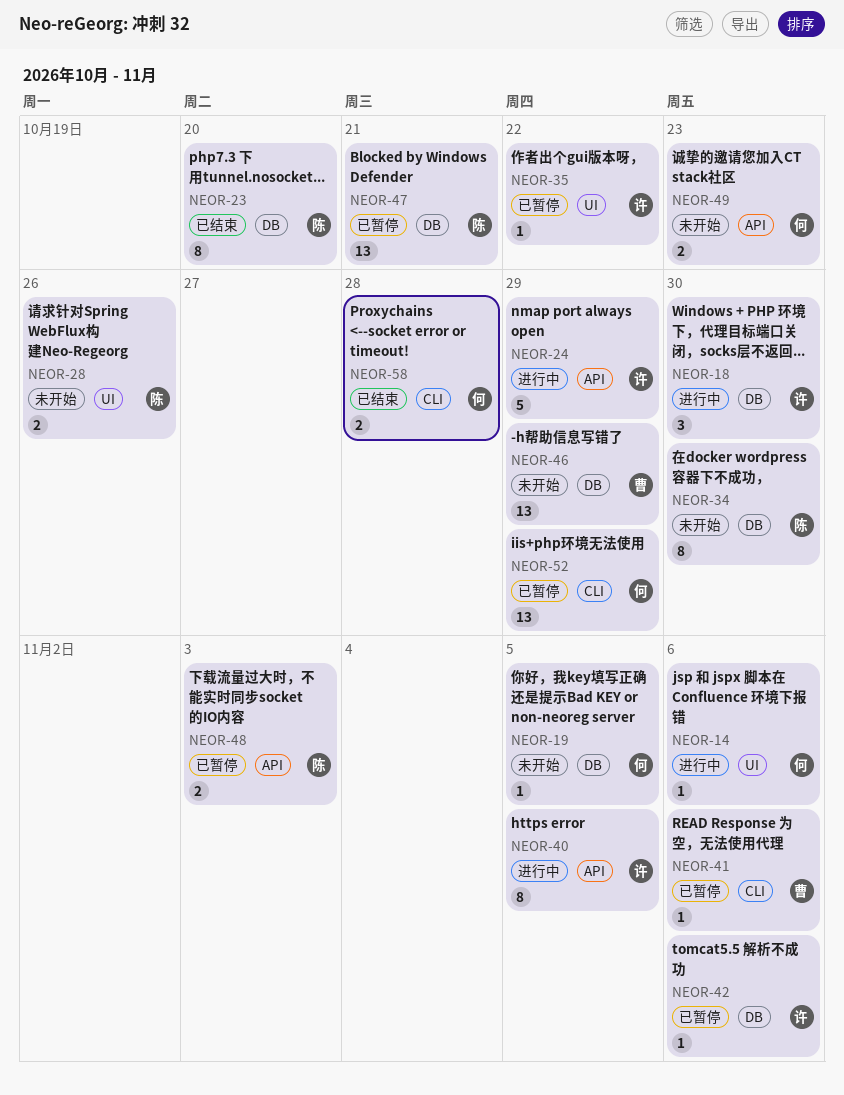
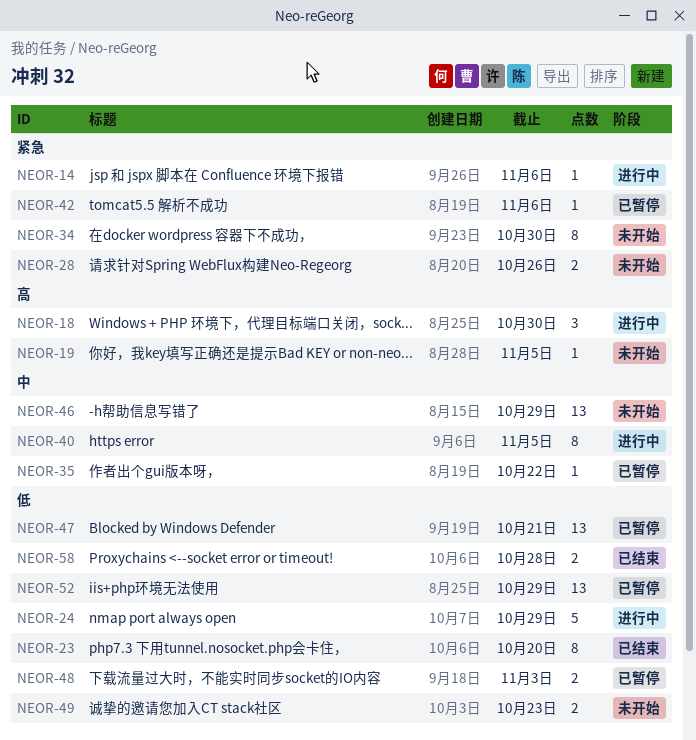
NEOR-41: present -> none

